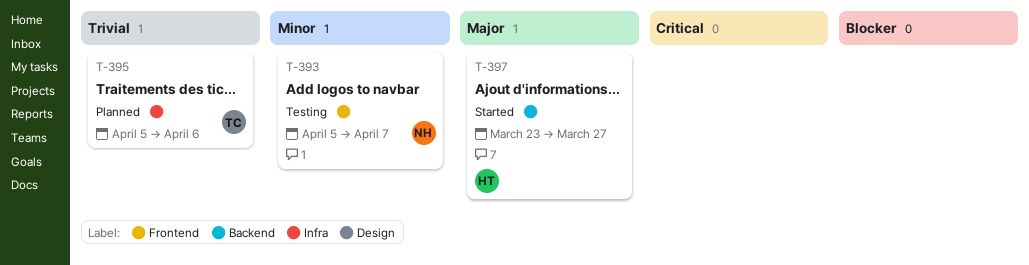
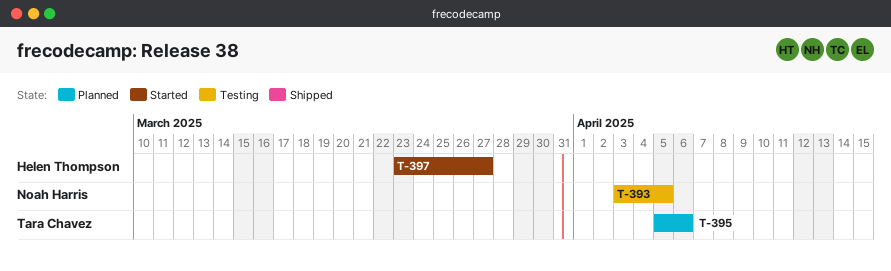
T-393, start: Apr 5 -> Apr 3
T-393, due: Apr 7 -> Apr 5

